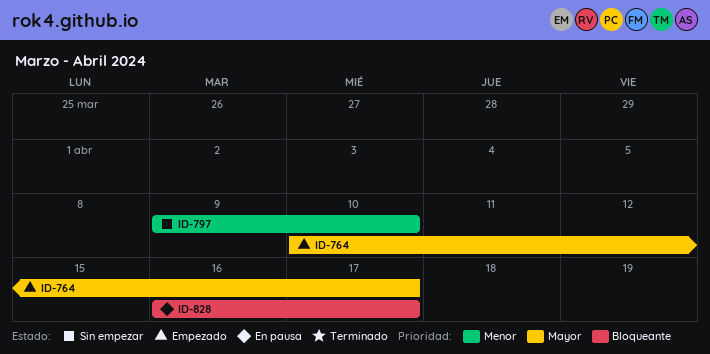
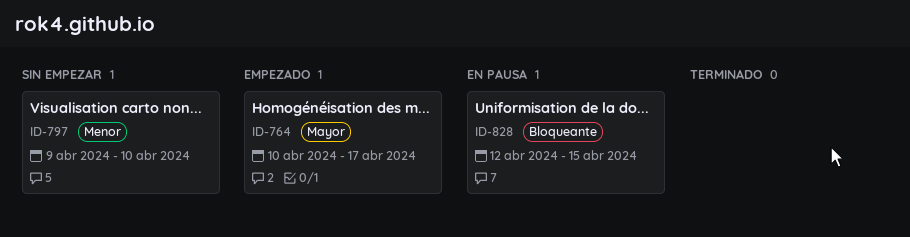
ID-828, start: Apr 16 -> Apr 12
ID-828, due: Apr 17 -> Apr 15

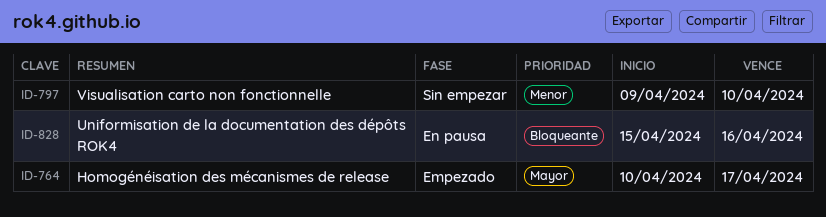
ID-828, start: Apr 12 -> Apr 15
ID-828, due: Apr 15 -> Apr 16

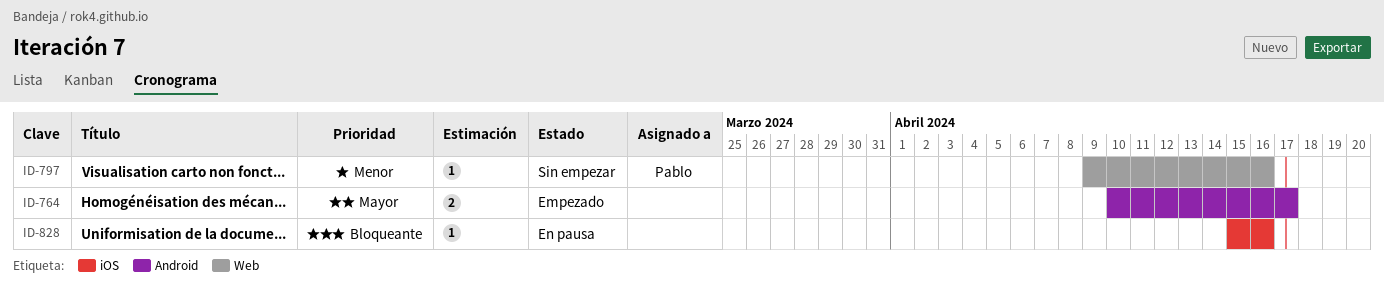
ID-797, due: Apr 10 -> Apr 16

